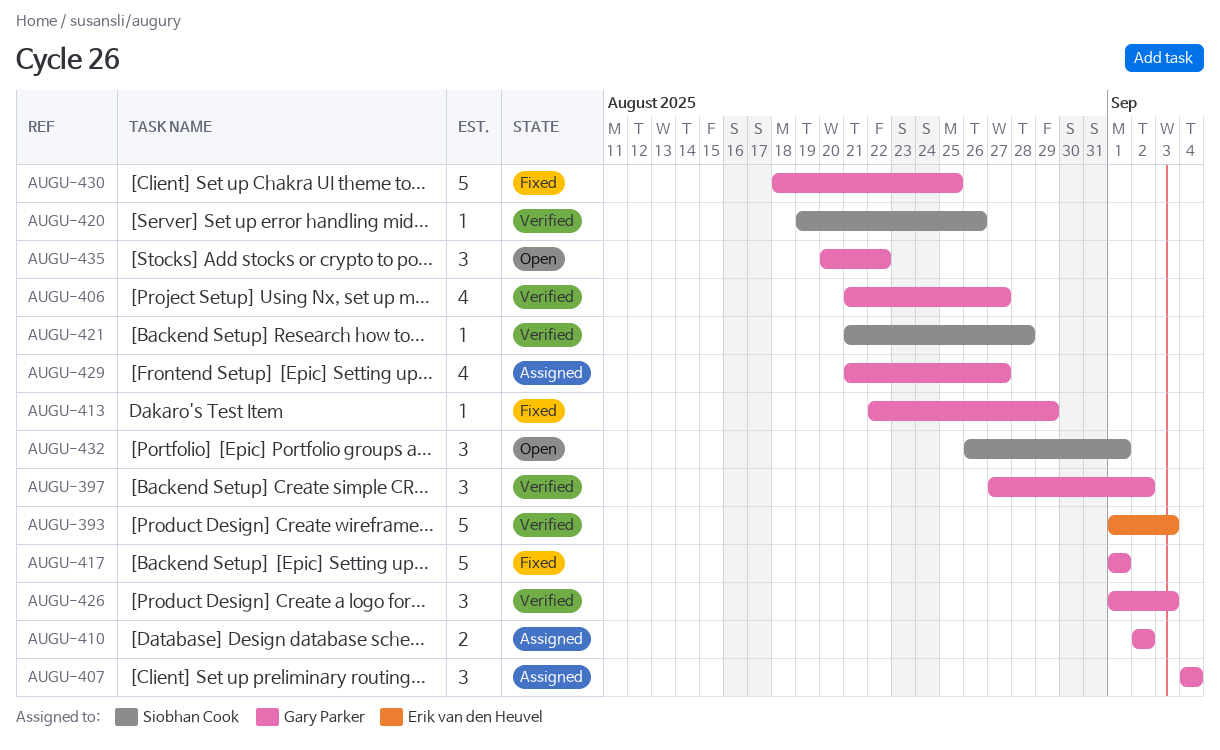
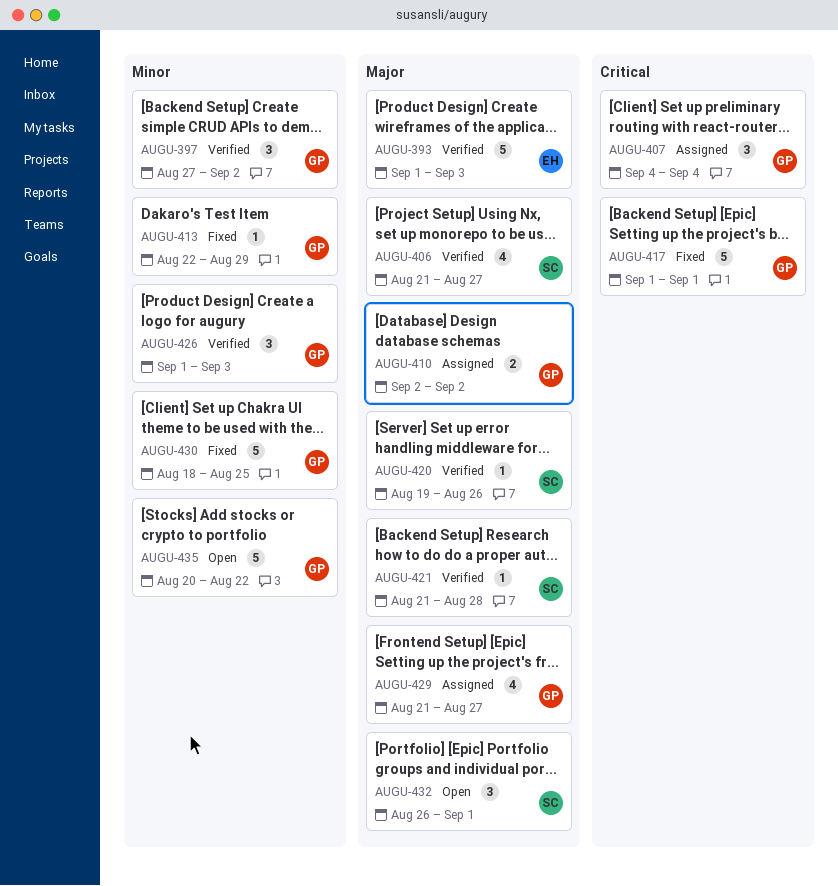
AUGU-406, owner: Gary Parker -> Siobhan Cook
AUGU-435, estimate: 3 -> 5

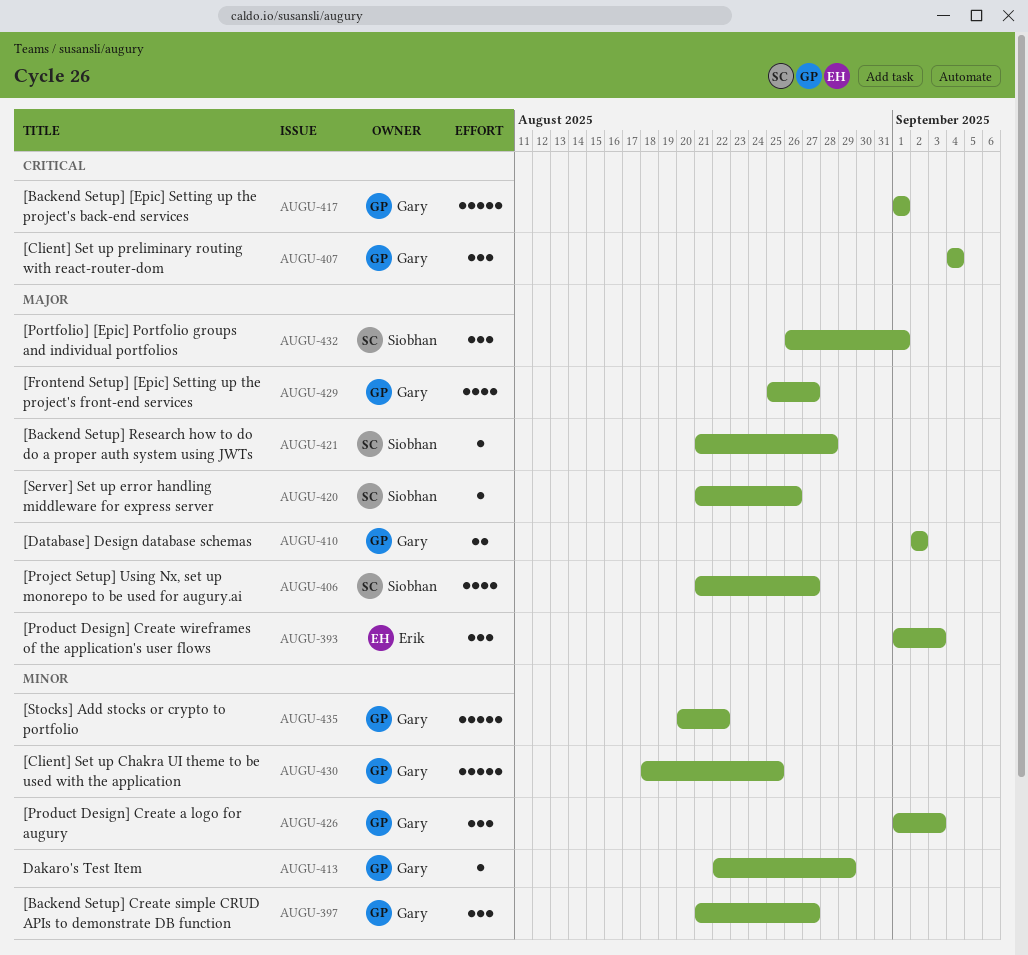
AUGU-393, estimate: 5 -> 3
AUGU-397, start: Aug 27 -> Aug 21
AUGU-397, due: Sep 2 -> Aug 27
AUGU-420, start: Aug 19 -> Aug 21
AUGU-429, start: Aug 21 -> Aug 25

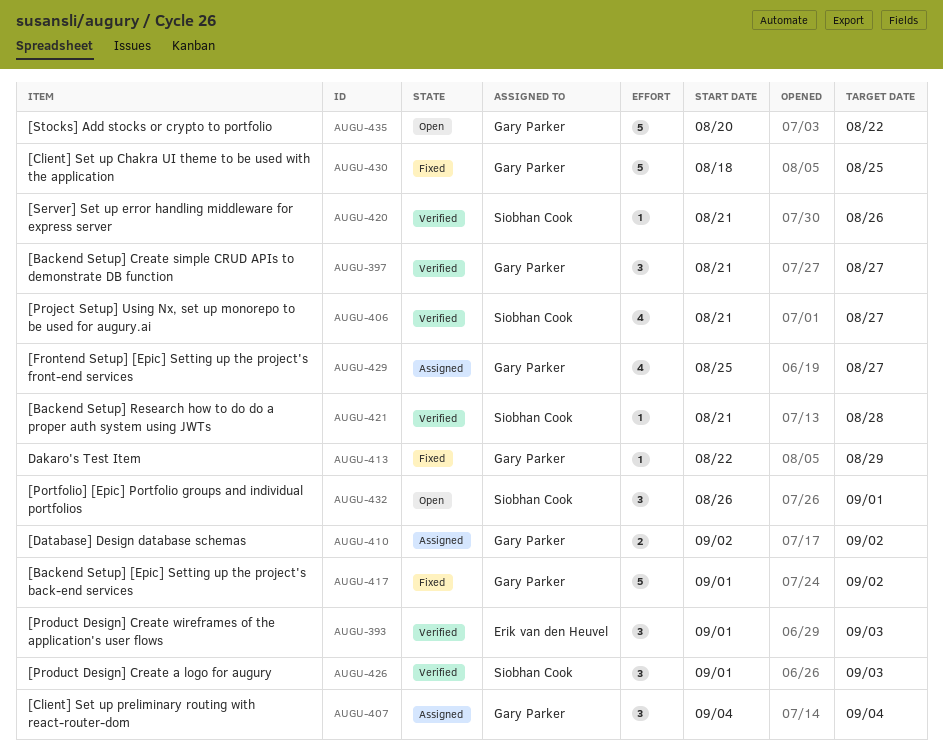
AUGU-417, due: Sep 1 -> Sep 2
AUGU-426, owner: Gary Parker -> Siobhan Cook

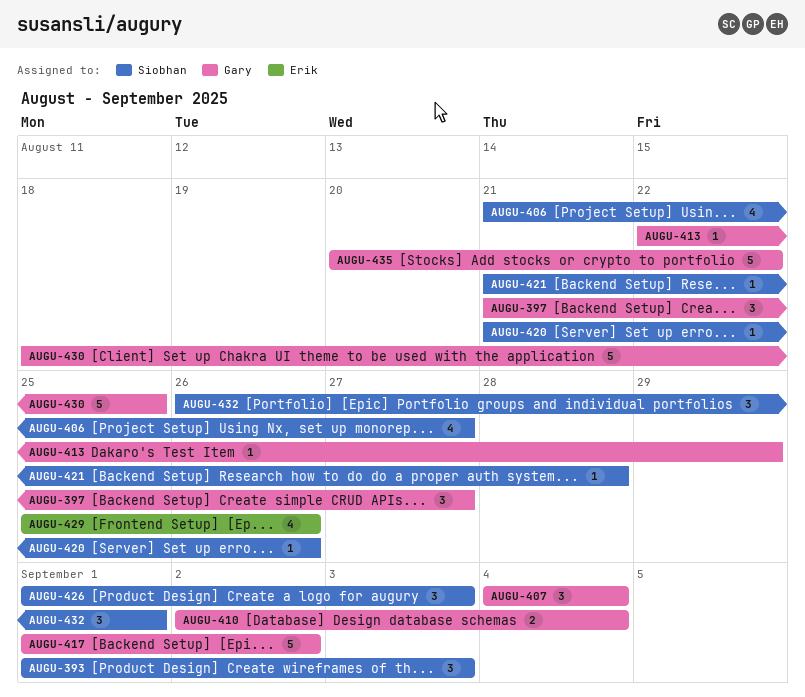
AUGU-393, owner: Erik van den Heuvel -> Siobhan Cook
AUGU-410, due: Sep 2 -> Sep 4
AUGU-429, owner: Gary Parker -> Erik van den Heuvel
AUGU-429, due: Aug 27 -> Aug 26

